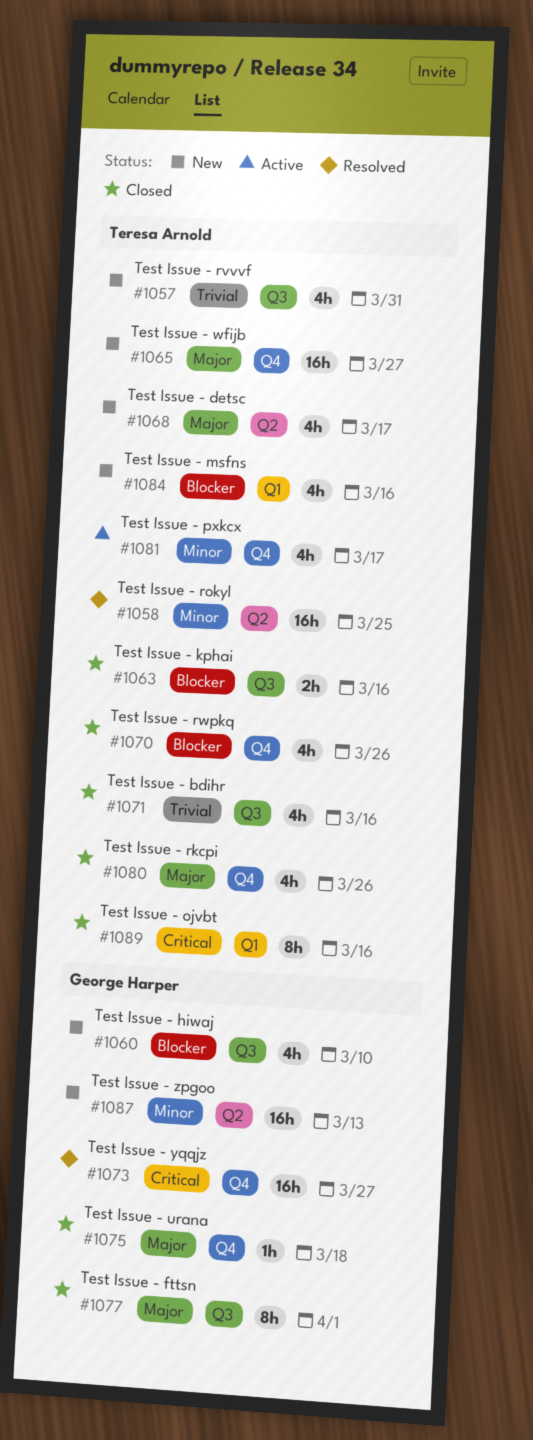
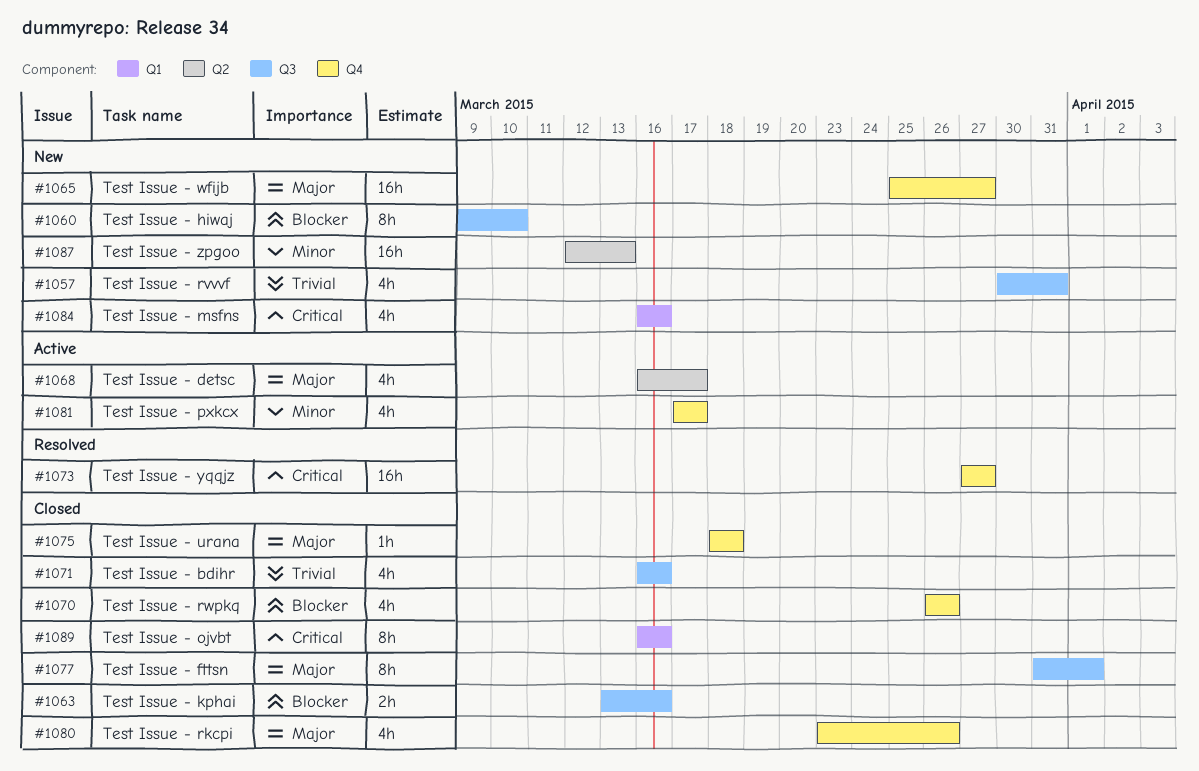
#1058: present -> none
#1060, estimate: 4h -> 8h
#1068, status: New -> Active
#1084, priority: Blocker -> Critical

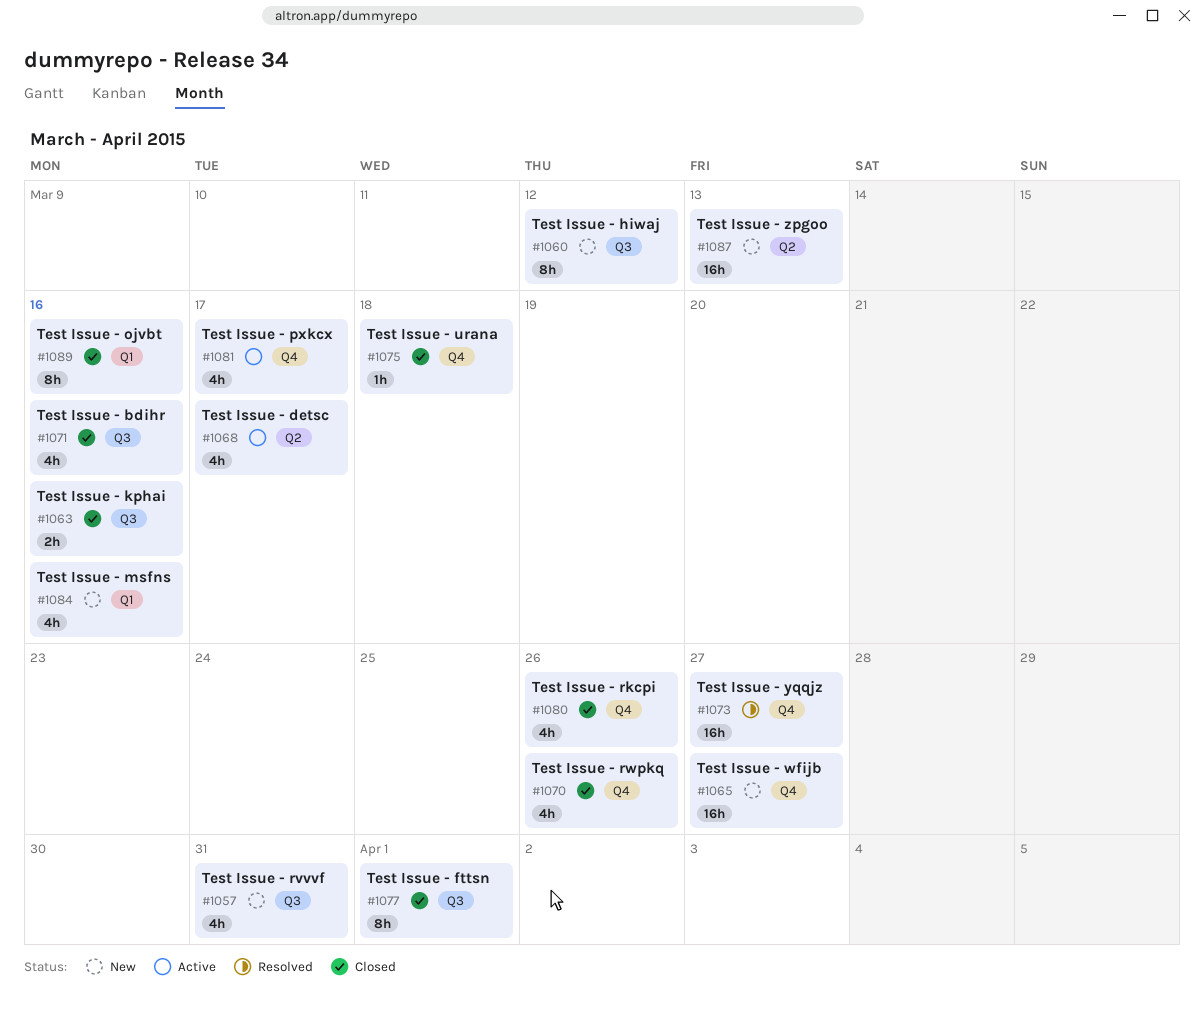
#1060, due: Mar 10 -> Mar 12

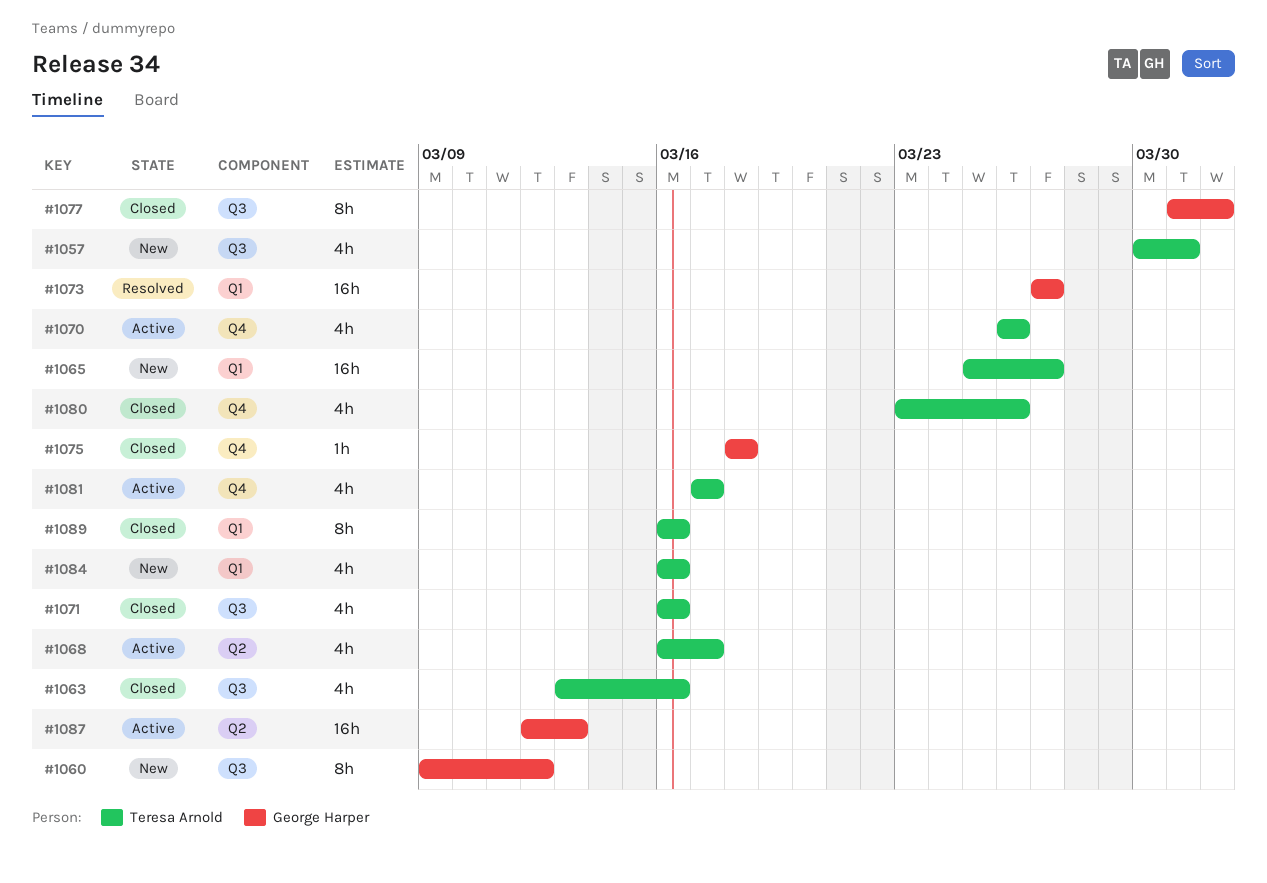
#1063, estimate: 2h -> 4h
#1065, label: Q4 -> Q1
#1070, status: Closed -> Active
#1073, label: Q4 -> Q1
#1087, status: New -> Active

